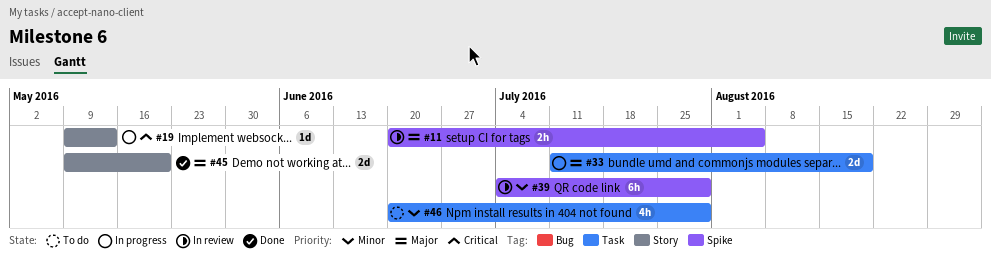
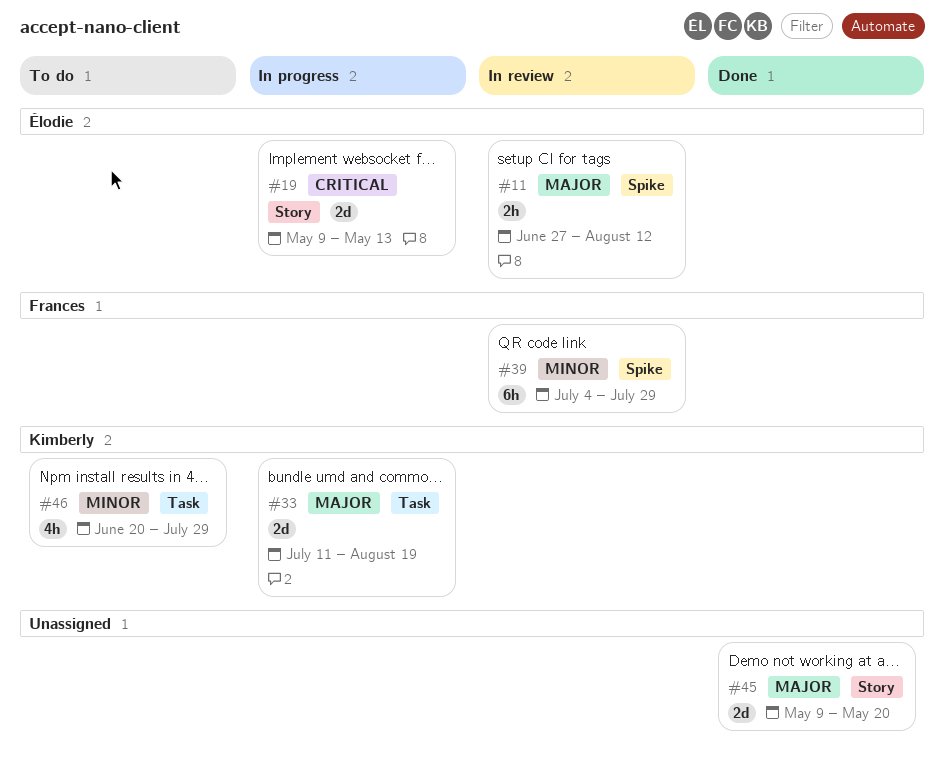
#11, start: Jun 20 -> Jun 27
#11, due: Aug 5 -> Aug 12
#19, estimate: 1d -> 2d

